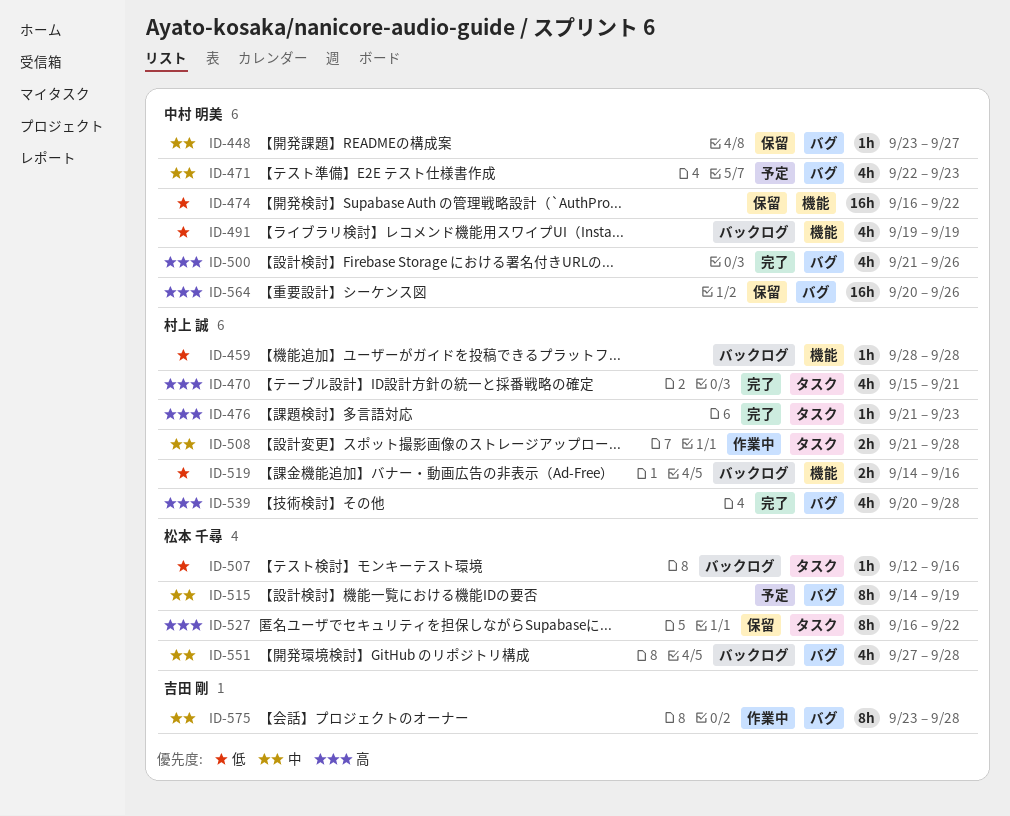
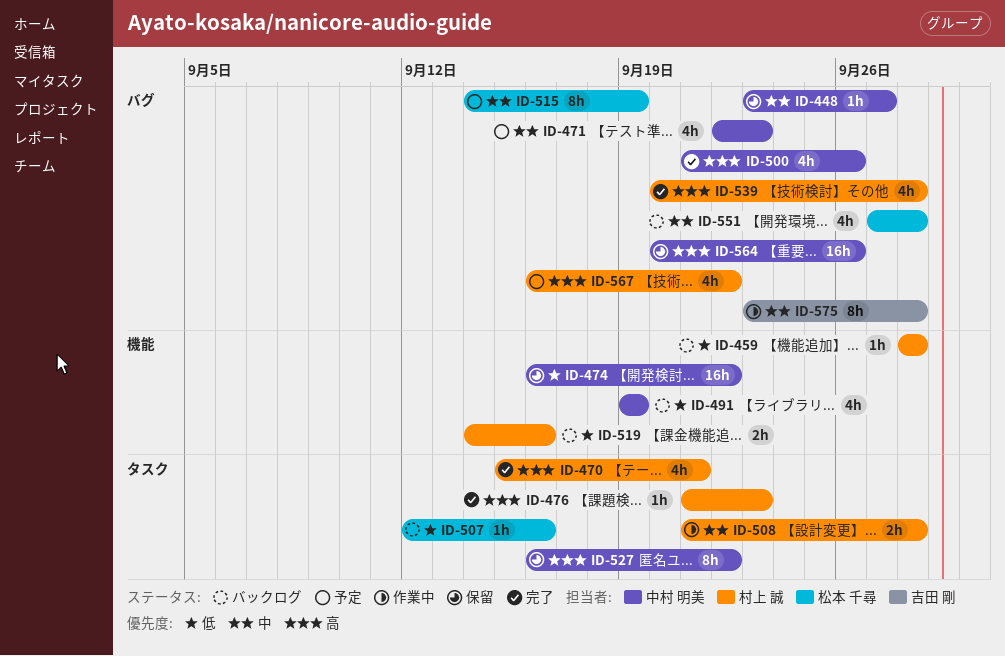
ID-527, owner: 松本 千尋 -> 中村 明美
ID-567: none -> present

